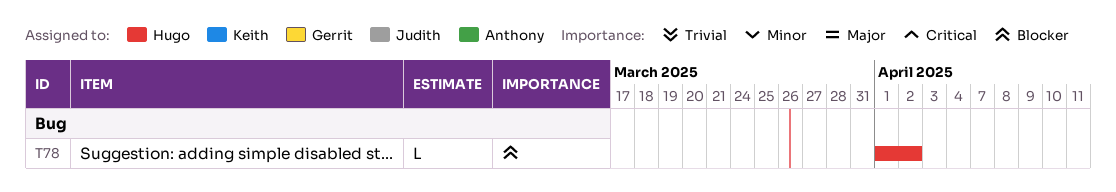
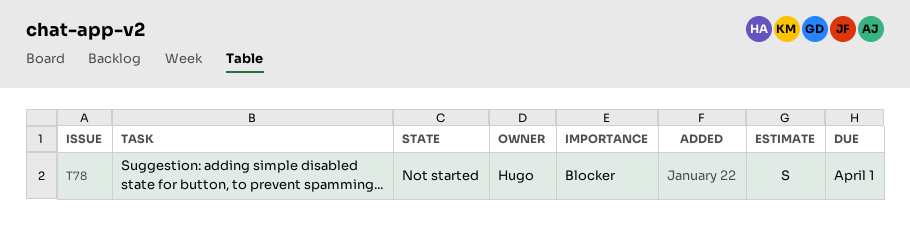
T78, estimate: L -> S
T78, due: Apr 2 -> Apr 1

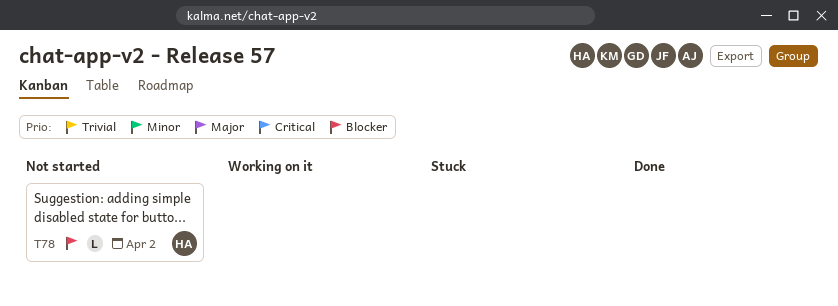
T78, estimate: S -> L
T78, due: Apr 1 -> Apr 2

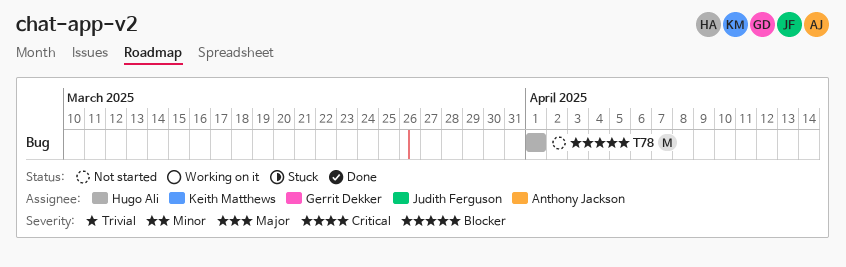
T78, estimate: L -> M
T78, due: Apr 2 -> Apr 1

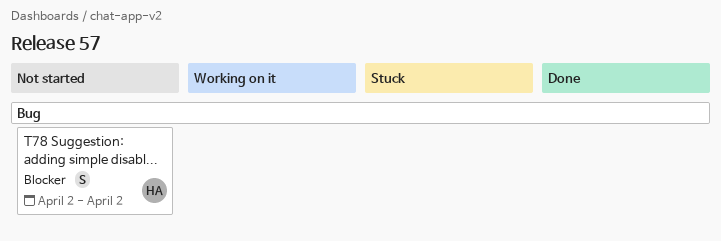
T78, estimate: M -> S
T78, start: Apr 1 -> Apr 2
T78, due: Apr 1 -> Apr 2

